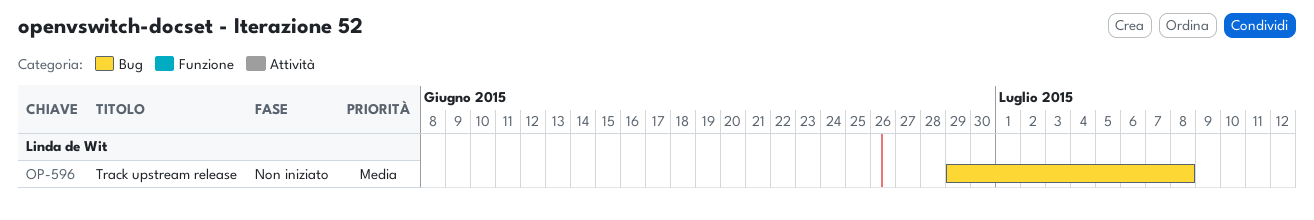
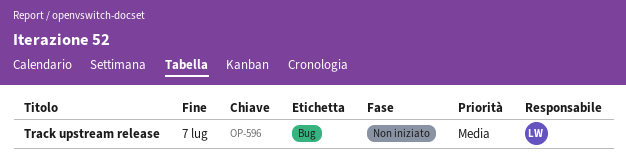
OP-596, due: Jul 8 -> Jul 7

